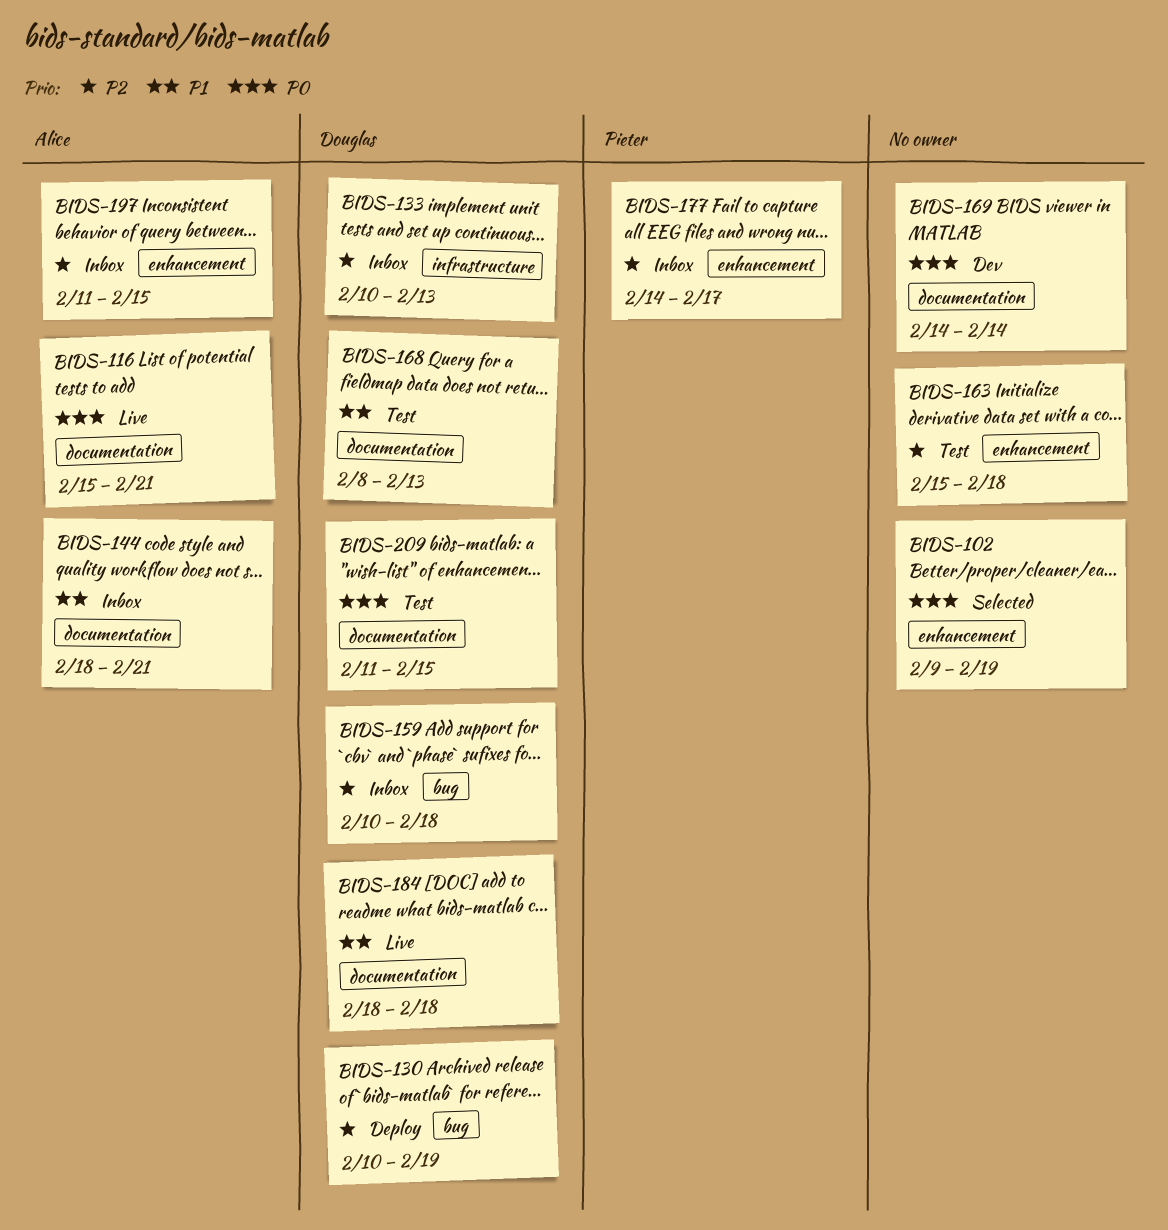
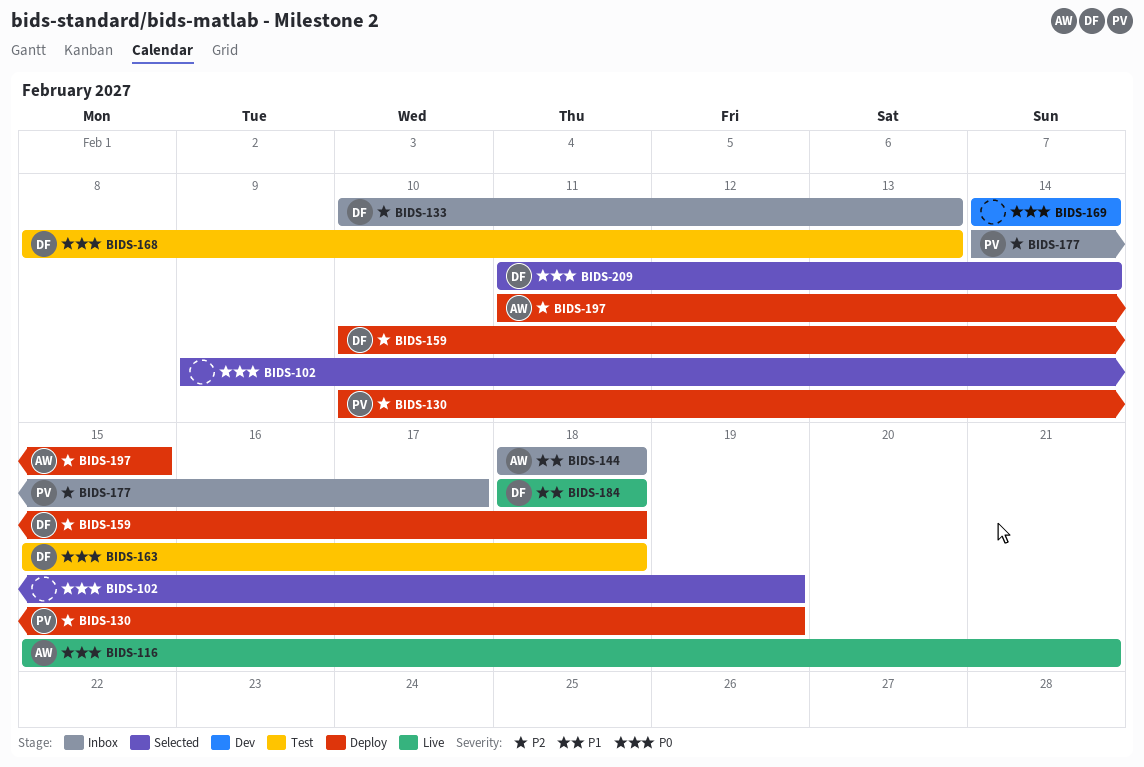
BIDS-130, owner: Douglas -> Pieter
BIDS-144, due: Feb 21 -> Feb 18
BIDS-159, status: Inbox -> Deploy
BIDS-163, owner: none -> Douglas
BIDS-163, priority: P2 -> P0
BIDS-168, priority: P1 -> P0
BIDS-197, status: Inbox -> Deploy
BIDS-209, status: Test -> Selected
BIDS-209, due: Feb 15 -> Feb 14

